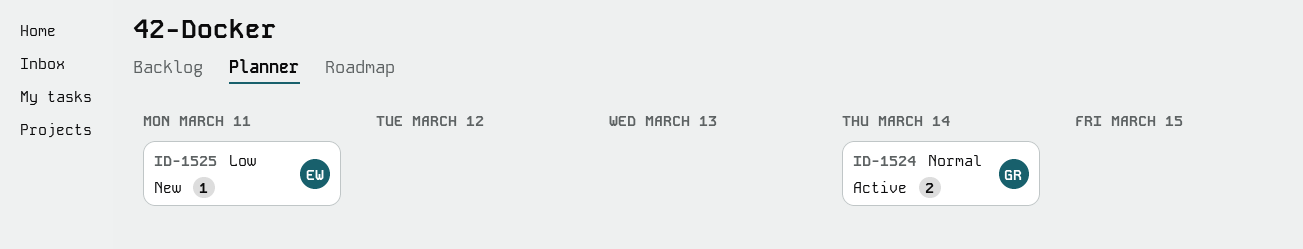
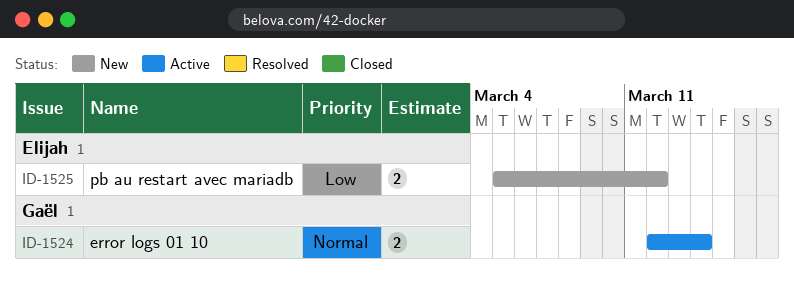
ID-1525, estimate: 1 -> 2
ID-1525, due: Mar 11 -> Mar 12

